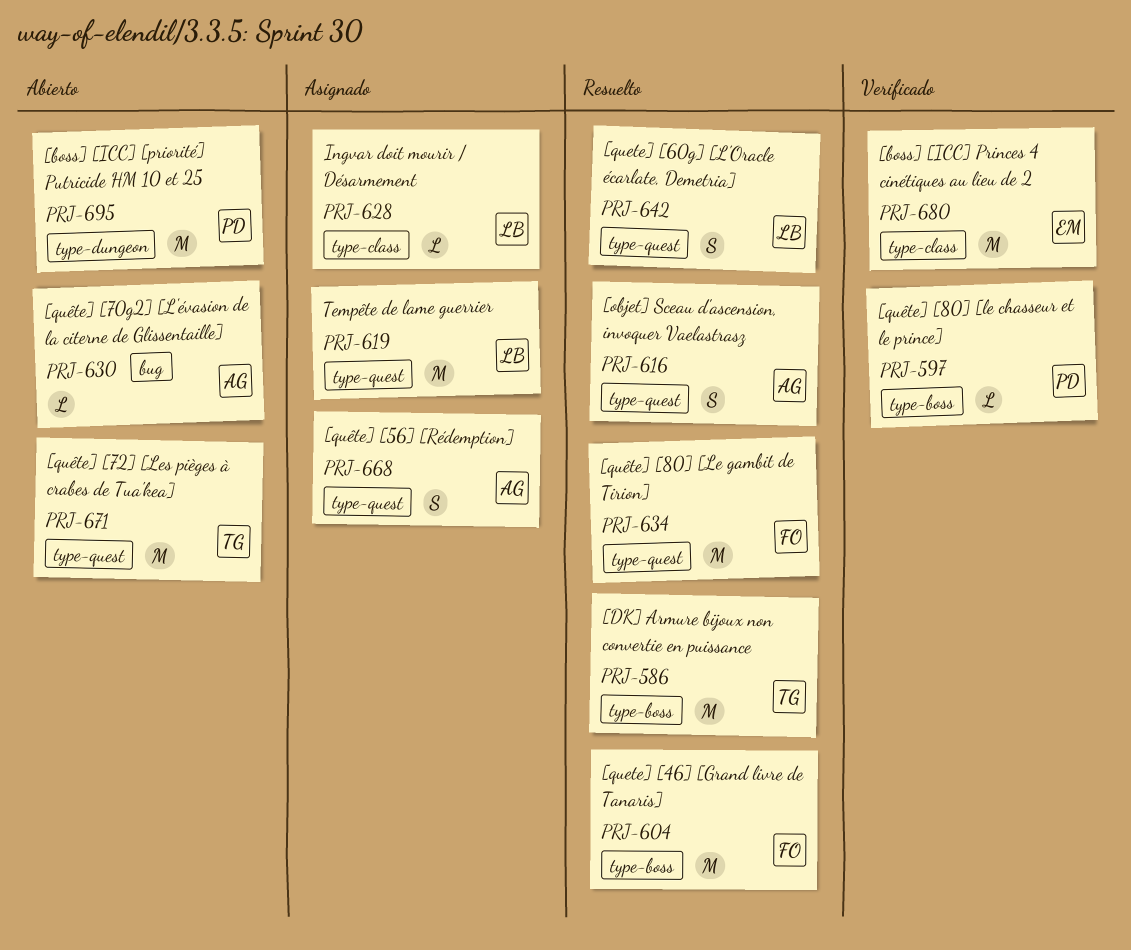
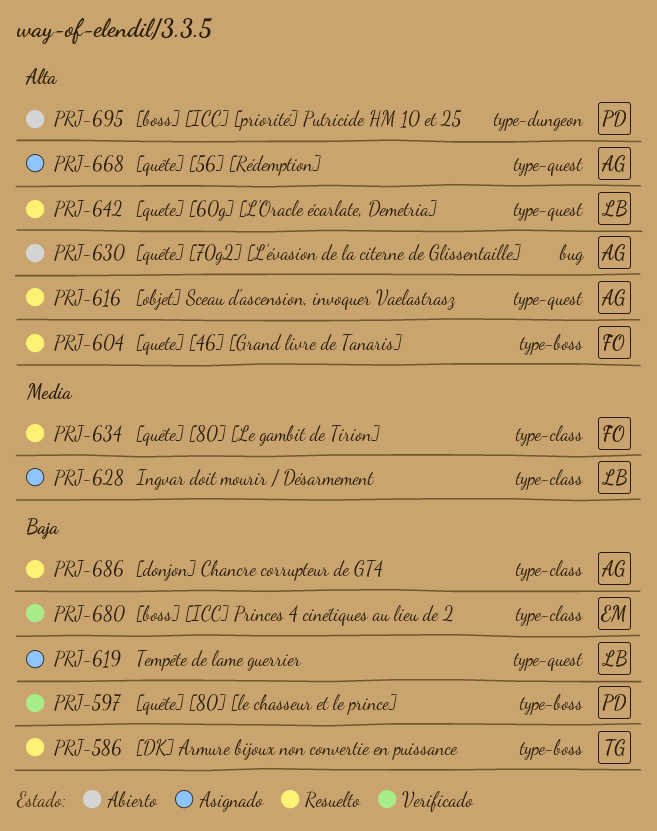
PRJ-634, label: type-quest -> type-class
PRJ-671: present -> none
PRJ-686: none -> present

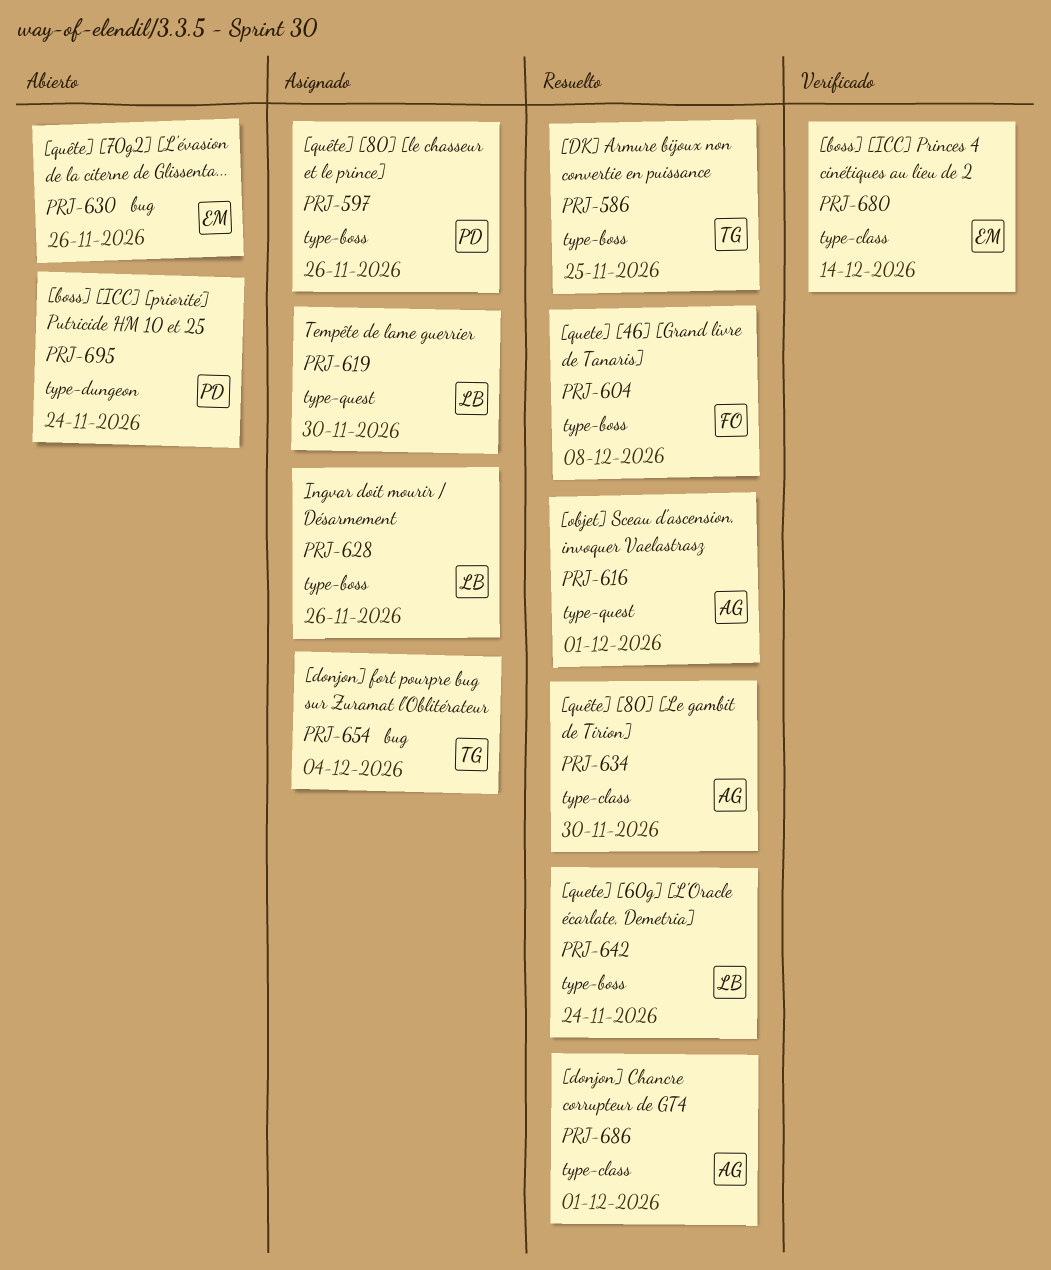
PRJ-597, status: Verificado -> Asignado
PRJ-628, label: type-class -> type-boss
PRJ-630, owner: AG -> EM
PRJ-634, owner: FO -> AG
PRJ-642, label: type-quest -> type-boss
PRJ-654: none -> present
PRJ-668: present -> none

